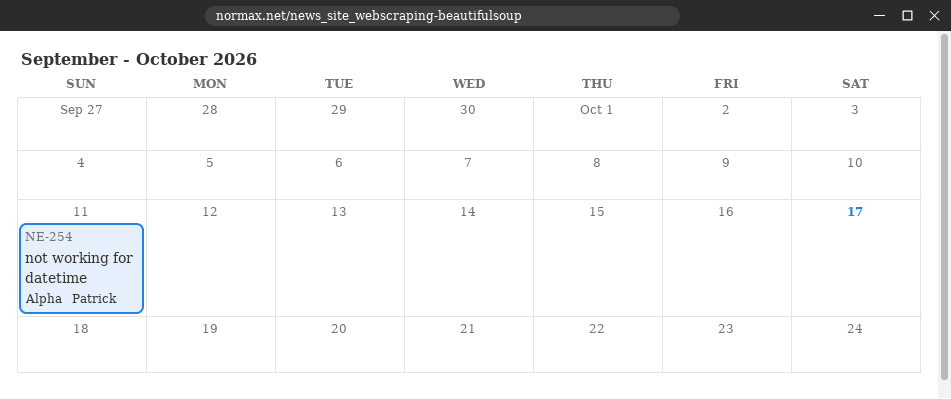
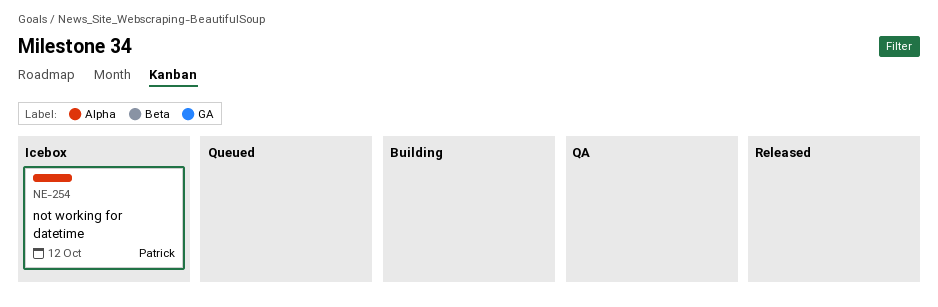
NE-254, due: Oct 11 -> Oct 12

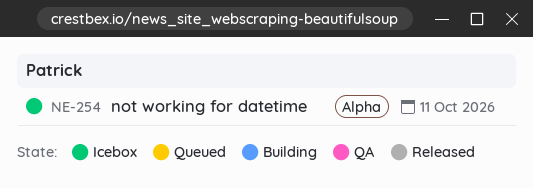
NE-254, due: Oct 12 -> Oct 11

